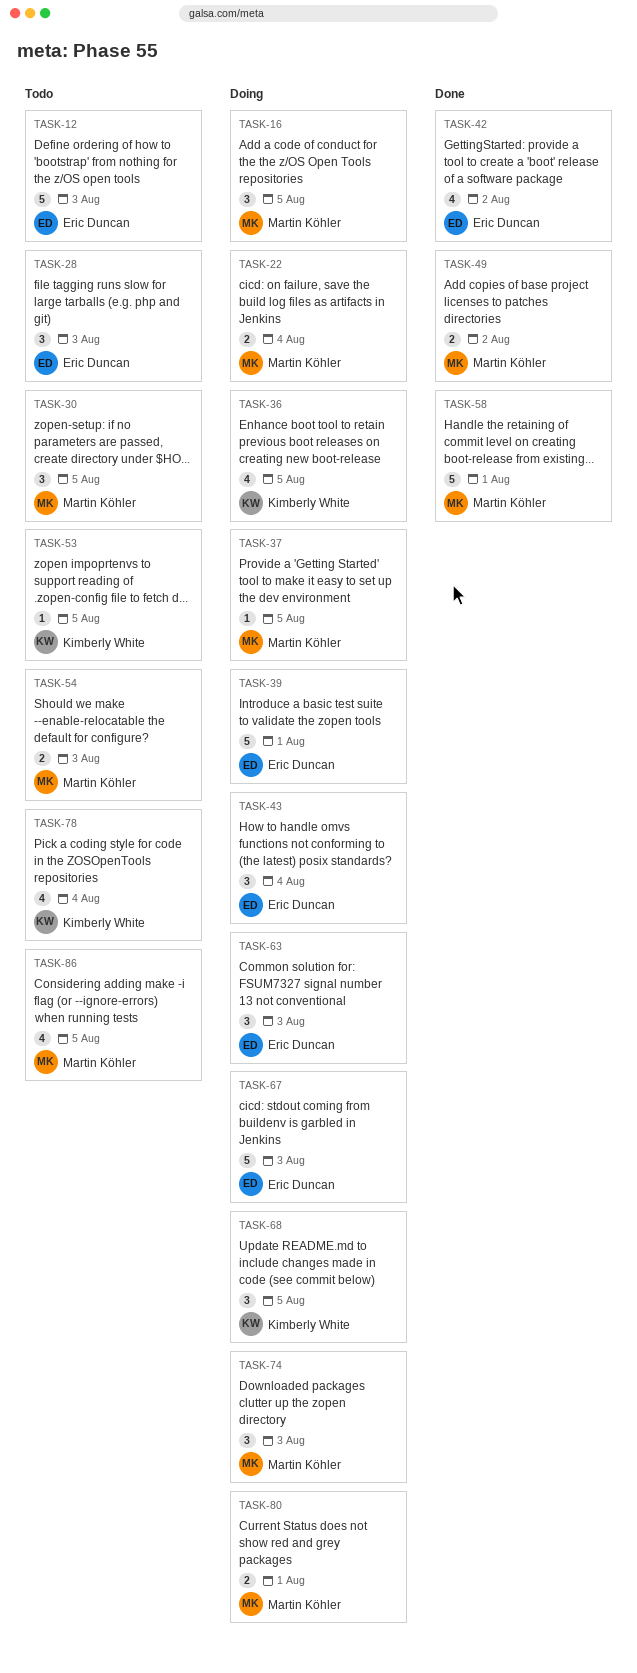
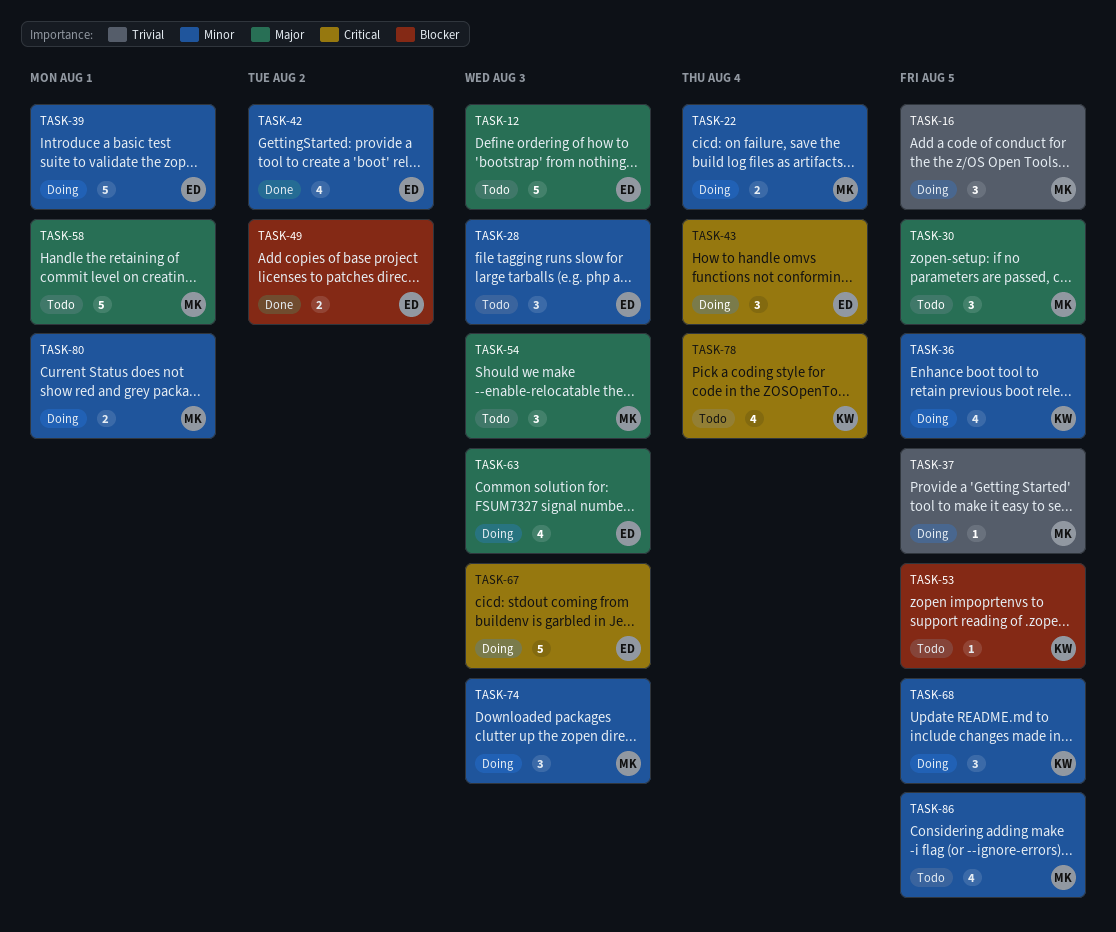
TASK-49, owner: Martin Köhler -> Eric Duncan
TASK-54, estimate: 2 -> 3
TASK-58, status: Done -> Todo
TASK-63, estimate: 3 -> 4

